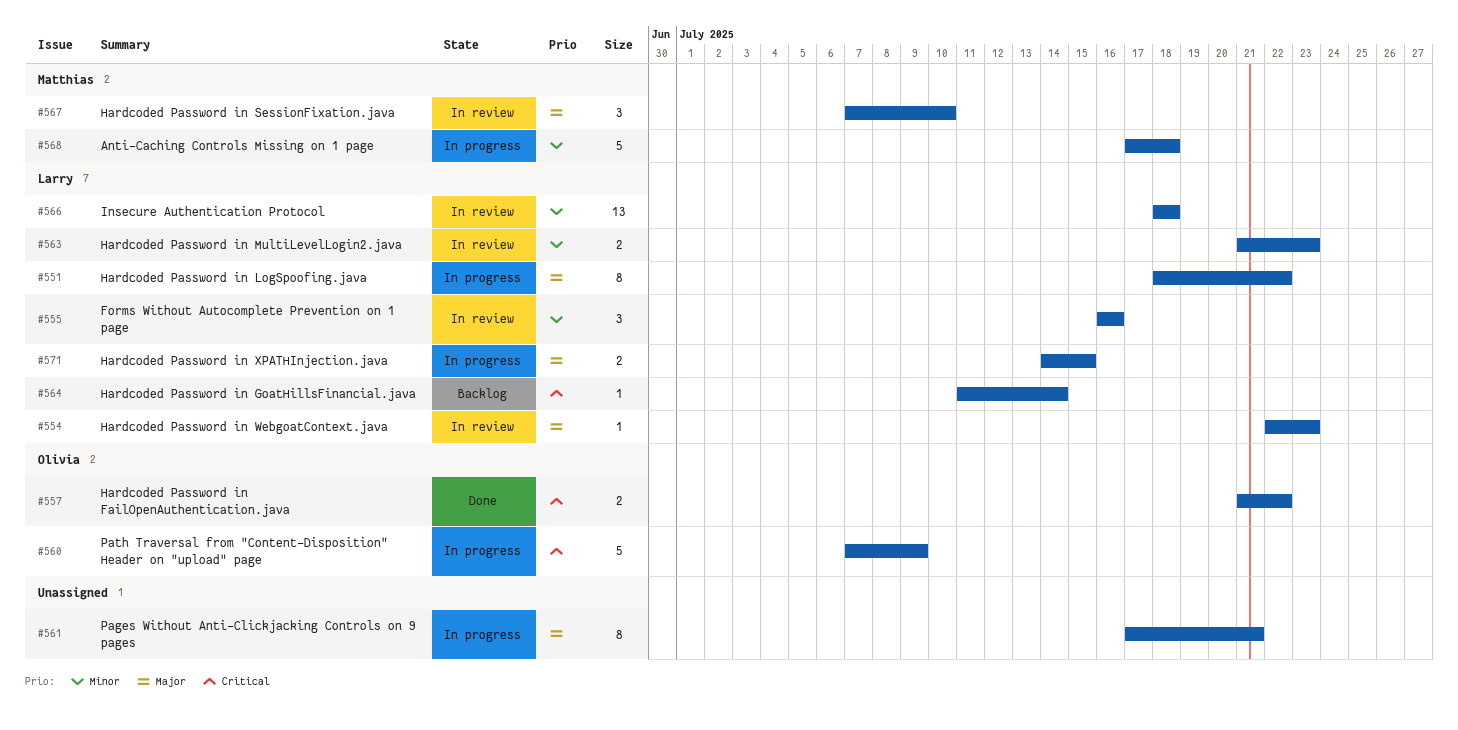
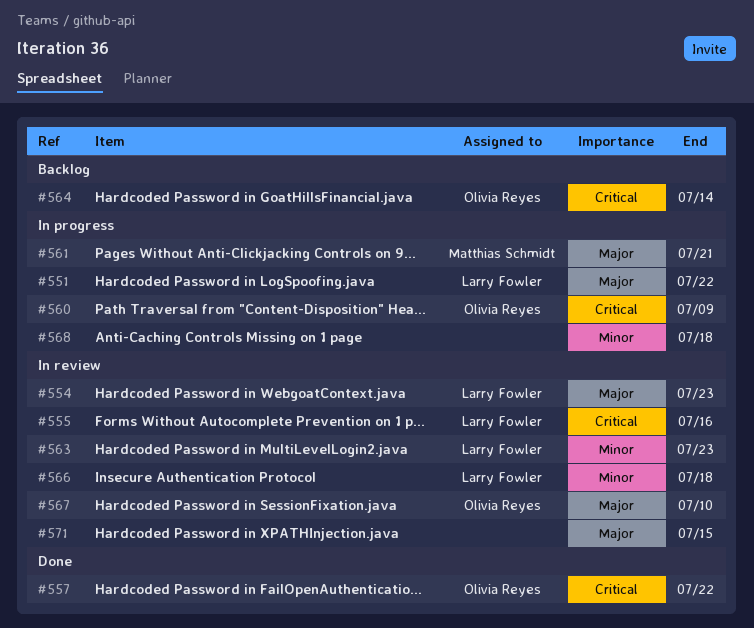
#555, priority: Minor -> Critical
#561, owner: none -> Matthias Schmidt
#564, owner: Larry Fowler -> Olivia Reyes
#567, owner: Matthias Schmidt -> Olivia Reyes
#568, owner: Matthias Schmidt -> none
#571, status: In progress -> In review
#571, owner: Larry Fowler -> none

